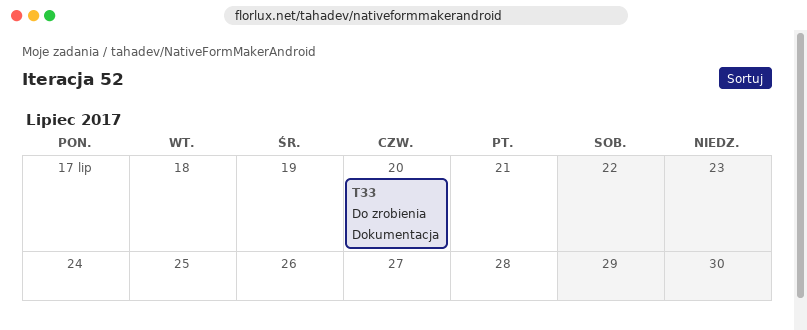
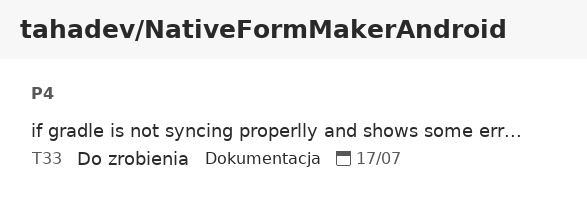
T33, due: Jul 20 -> Jul 17

